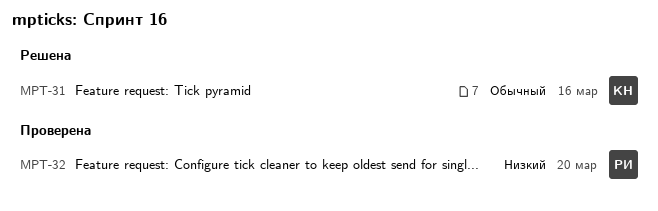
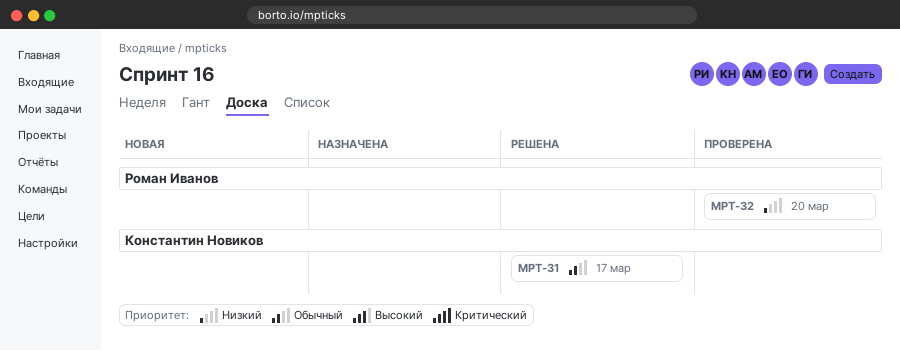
MPT-31, due: Mar 16 -> Mar 17

